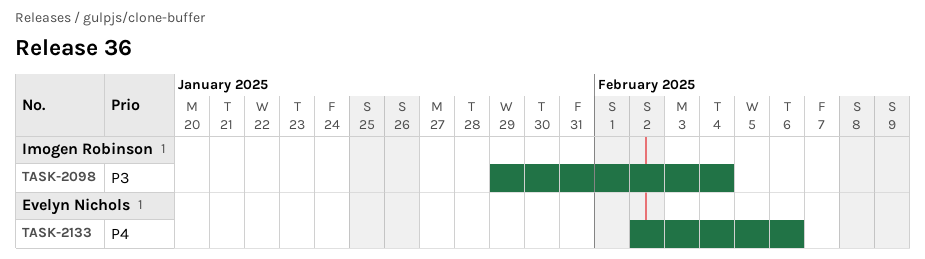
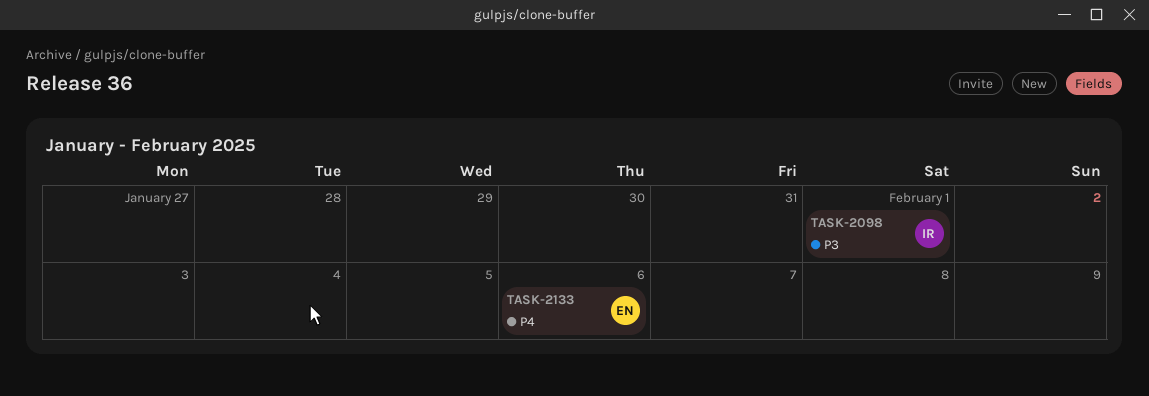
TASK-2098, due: Feb 4 -> Feb 1

